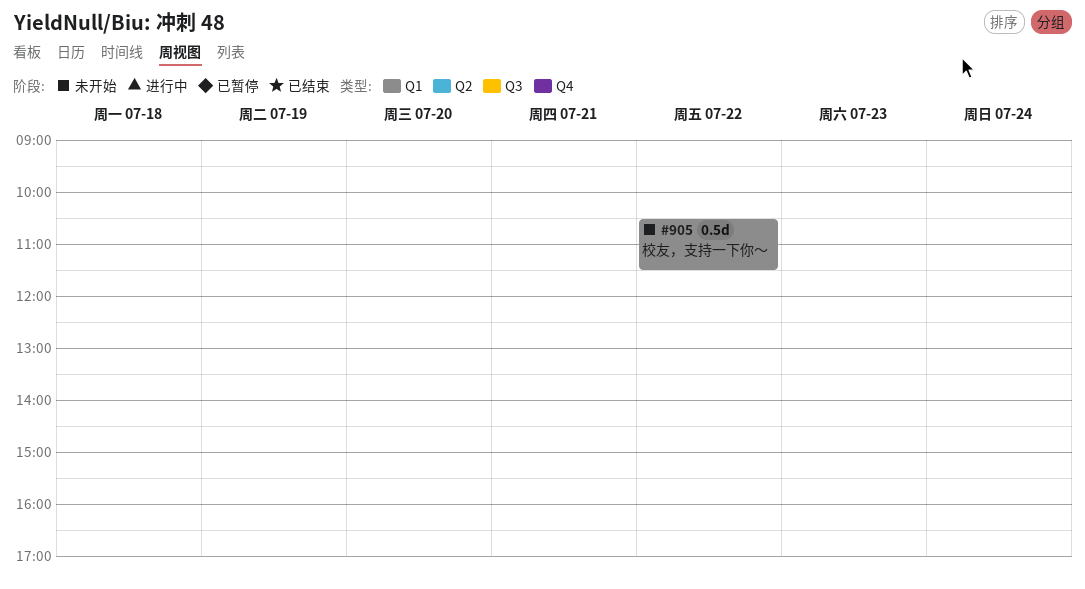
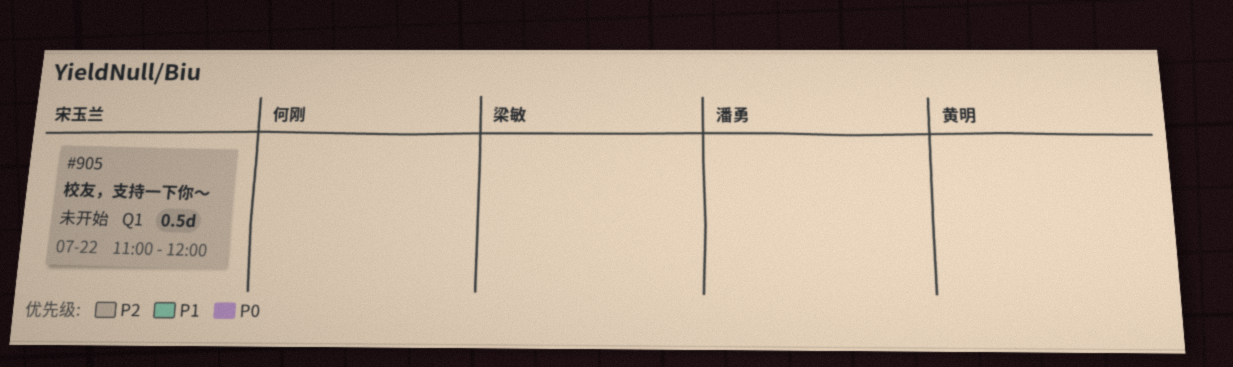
#905, begins: 10:30 -> 11:00
#905, ends: 11:30 -> 12:00

